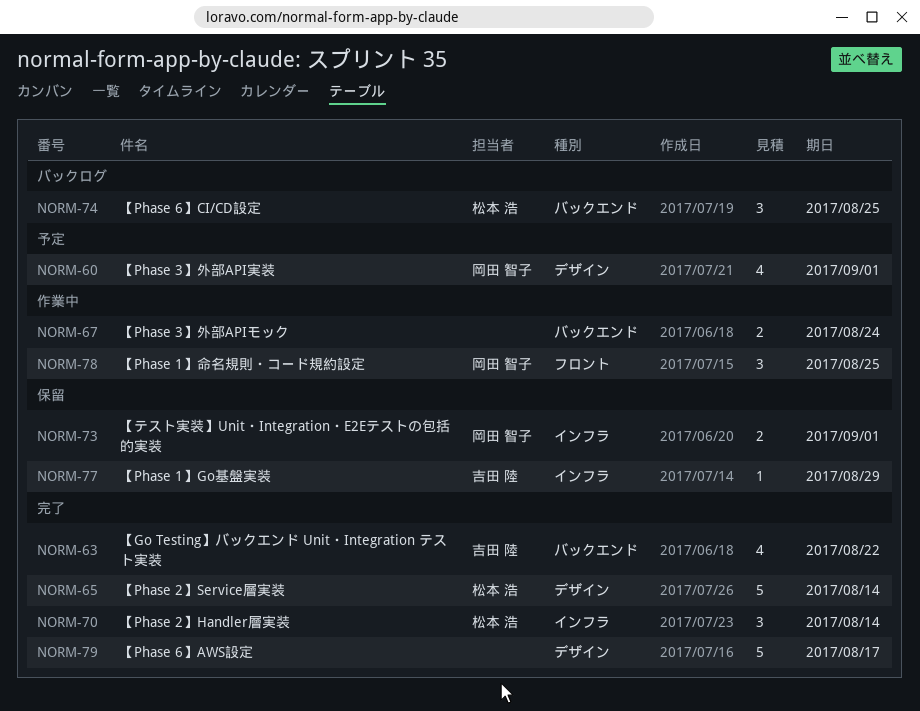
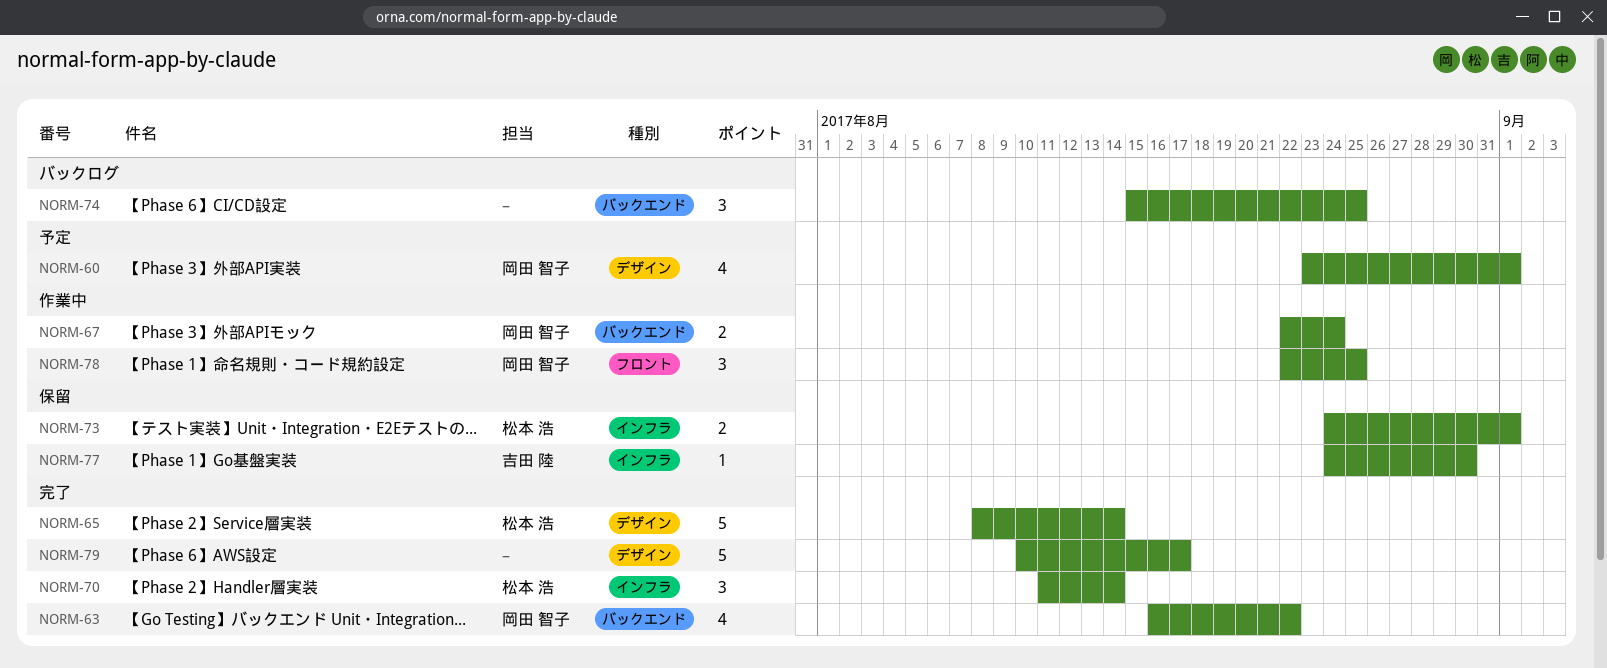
NORM-63, owner: 吉田 陸 -> 岡田 智子
NORM-67, owner: none -> 岡田 智子
NORM-73, owner: 岡田 智子 -> 松本 浩
NORM-74, owner: 松本 浩 -> none
NORM-77, due: Aug 29 -> Aug 30

